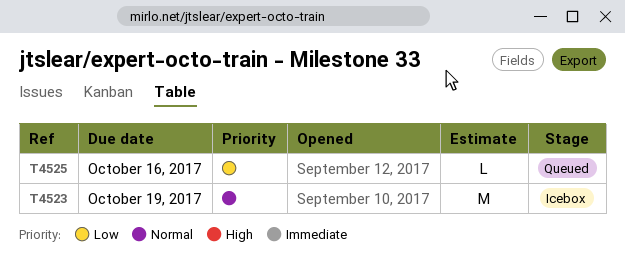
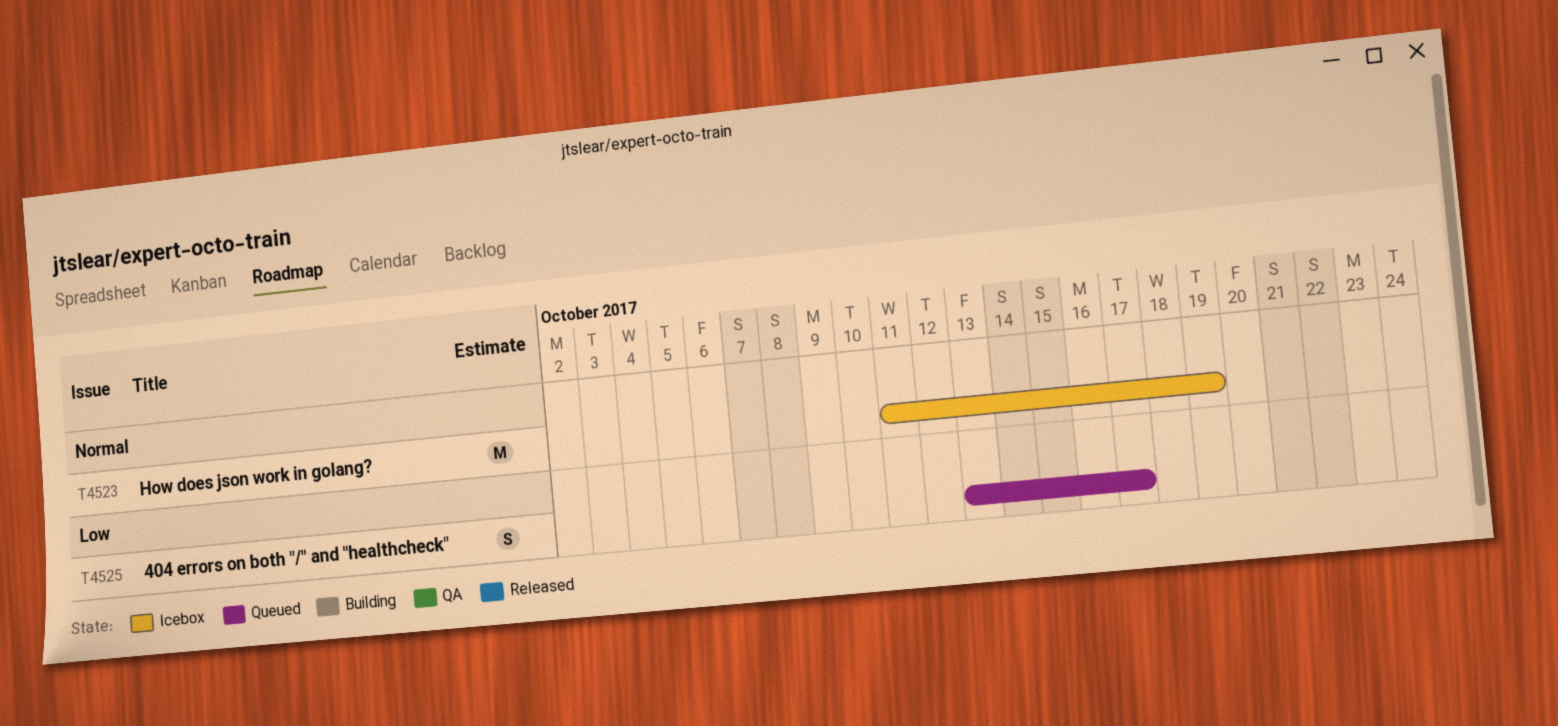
T4525, estimate: L -> S
T4525, due: Oct 16 -> Oct 17

